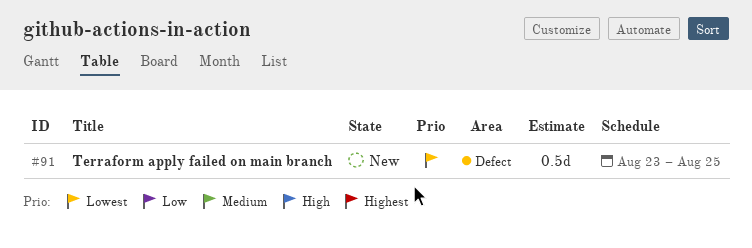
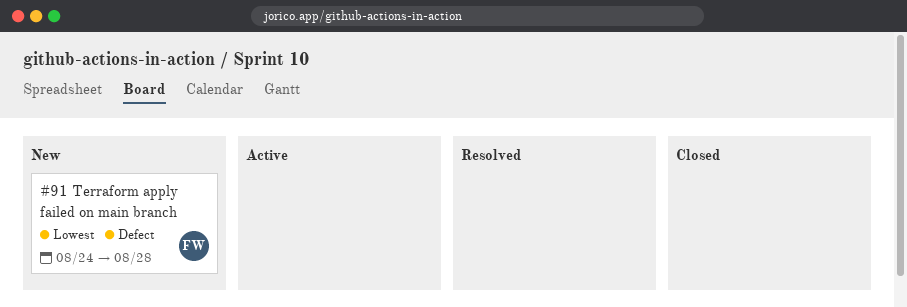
#91, start: Aug 23 -> Aug 24
#91, due: Aug 25 -> Aug 28

